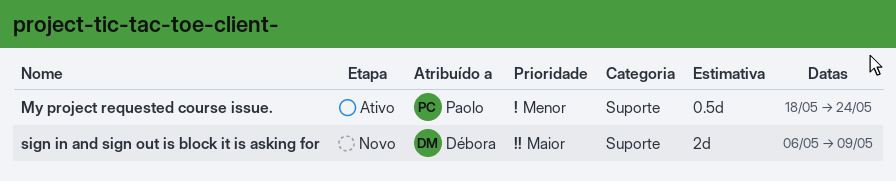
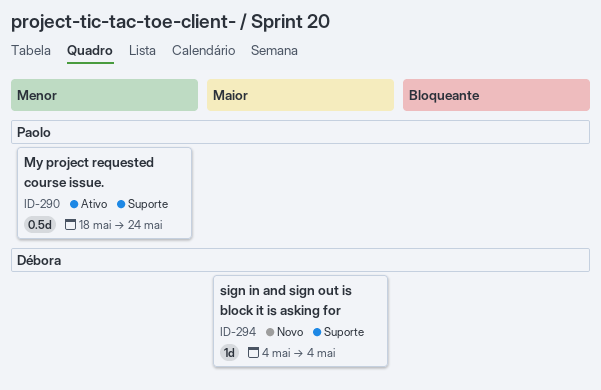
sign in and sign out is block it is asking for, estimate: 2d -> 1d
sign in and sign out is block it is asking for, start: May 6 -> May 4
sign in and sign out is block it is asking for, due: May 9 -> May 4

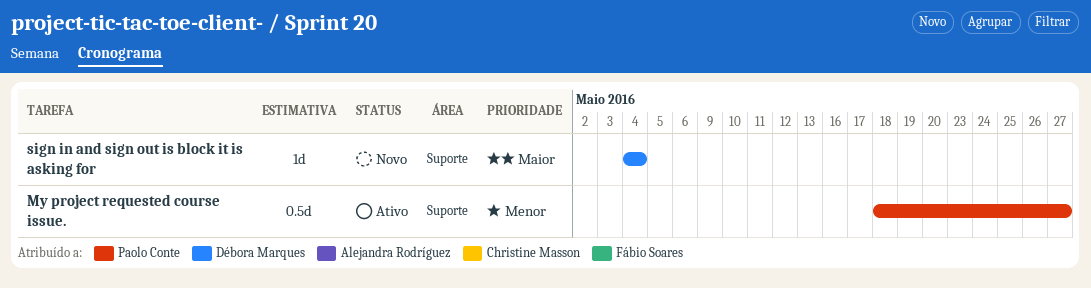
My project requested course issue., due: May 24 -> May 27

